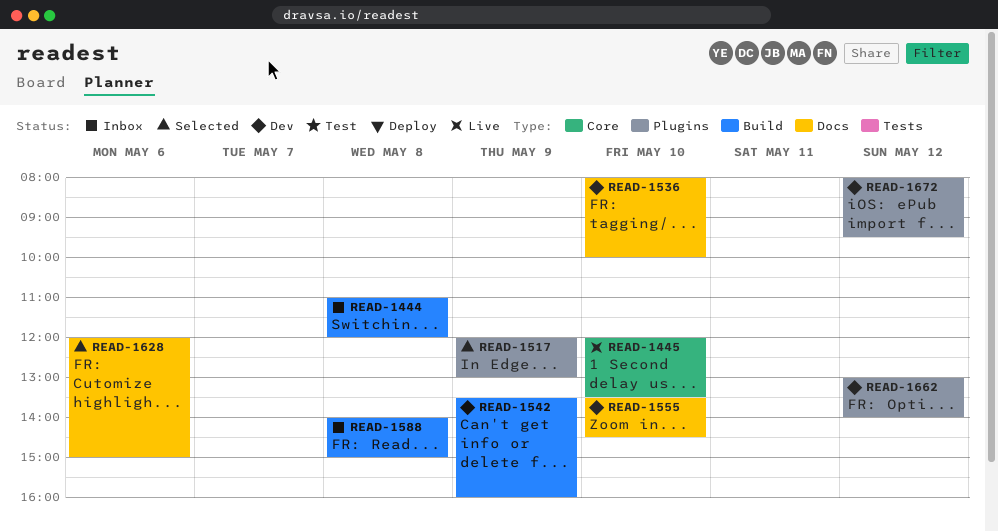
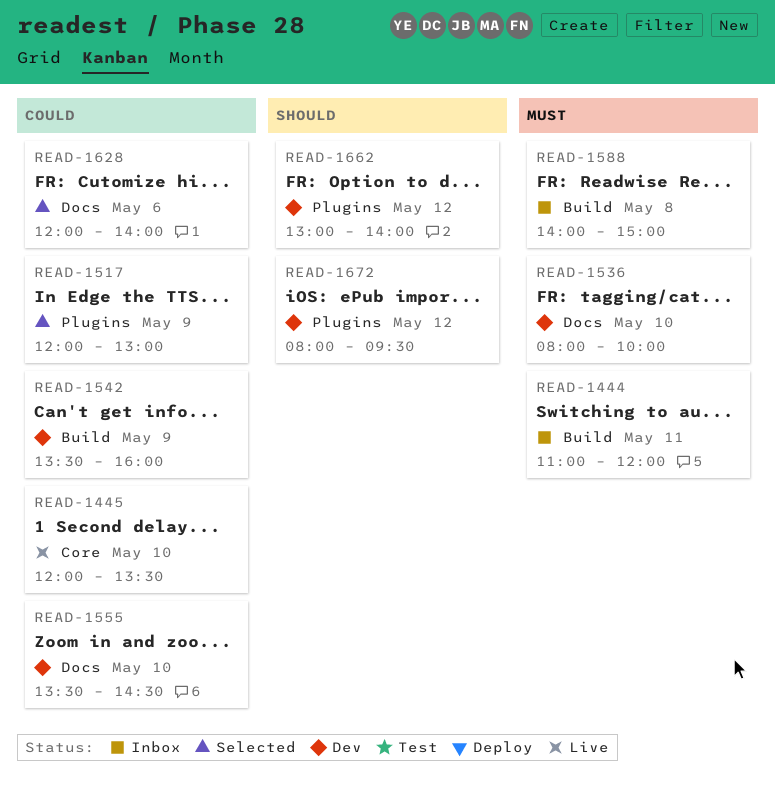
READ-1444, day: May 8 -> May 11
READ-1628, ends: 15:00 -> 14:00

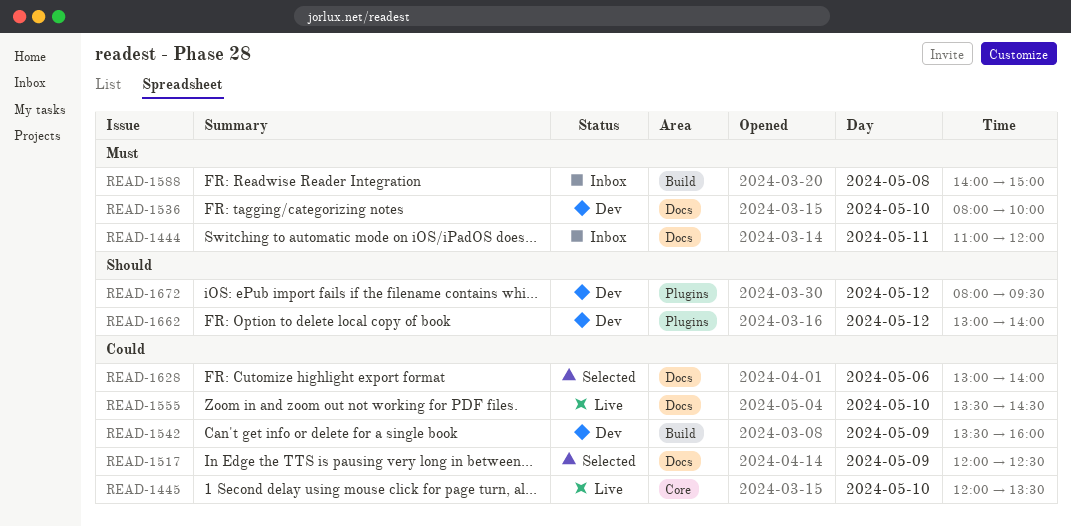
READ-1444, label: Build -> Docs
READ-1517, label: Plugins -> Docs
READ-1517, ends: 13:00 -> 12:30
READ-1555, status: Dev -> Live
READ-1628, begins: 12:00 -> 13:00

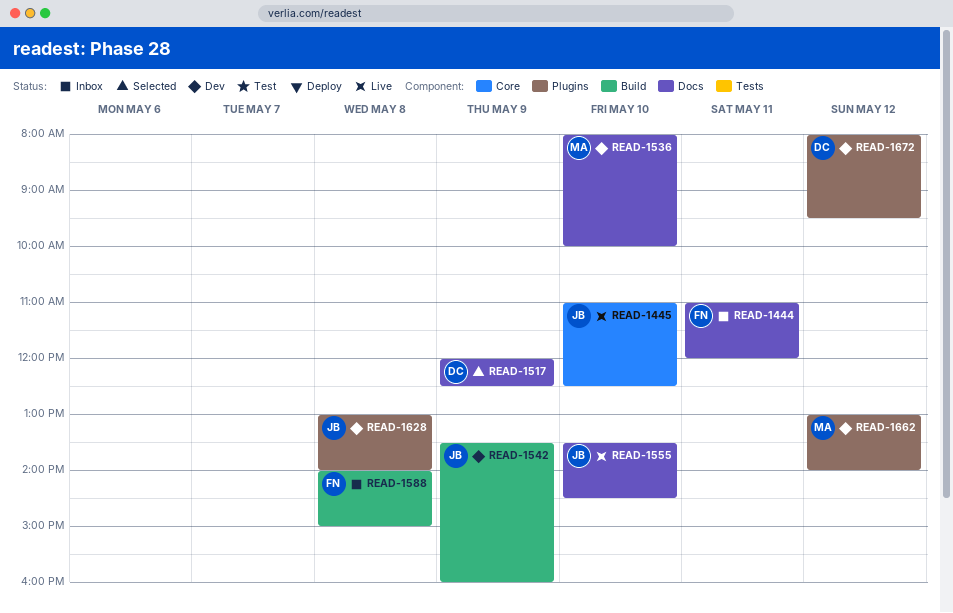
READ-1445, begins: 12:00 -> 11:00
READ-1445, ends: 13:30 -> 12:30
READ-1628, status: Selected -> Dev
READ-1628, label: Docs -> Plugins
READ-1628, day: May 6 -> May 8

